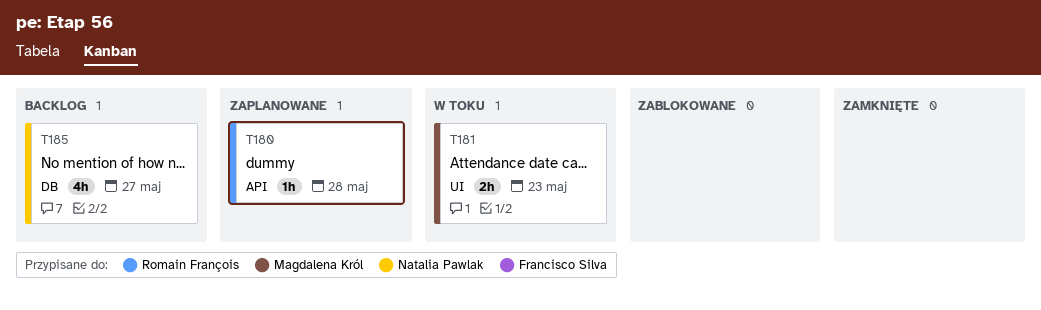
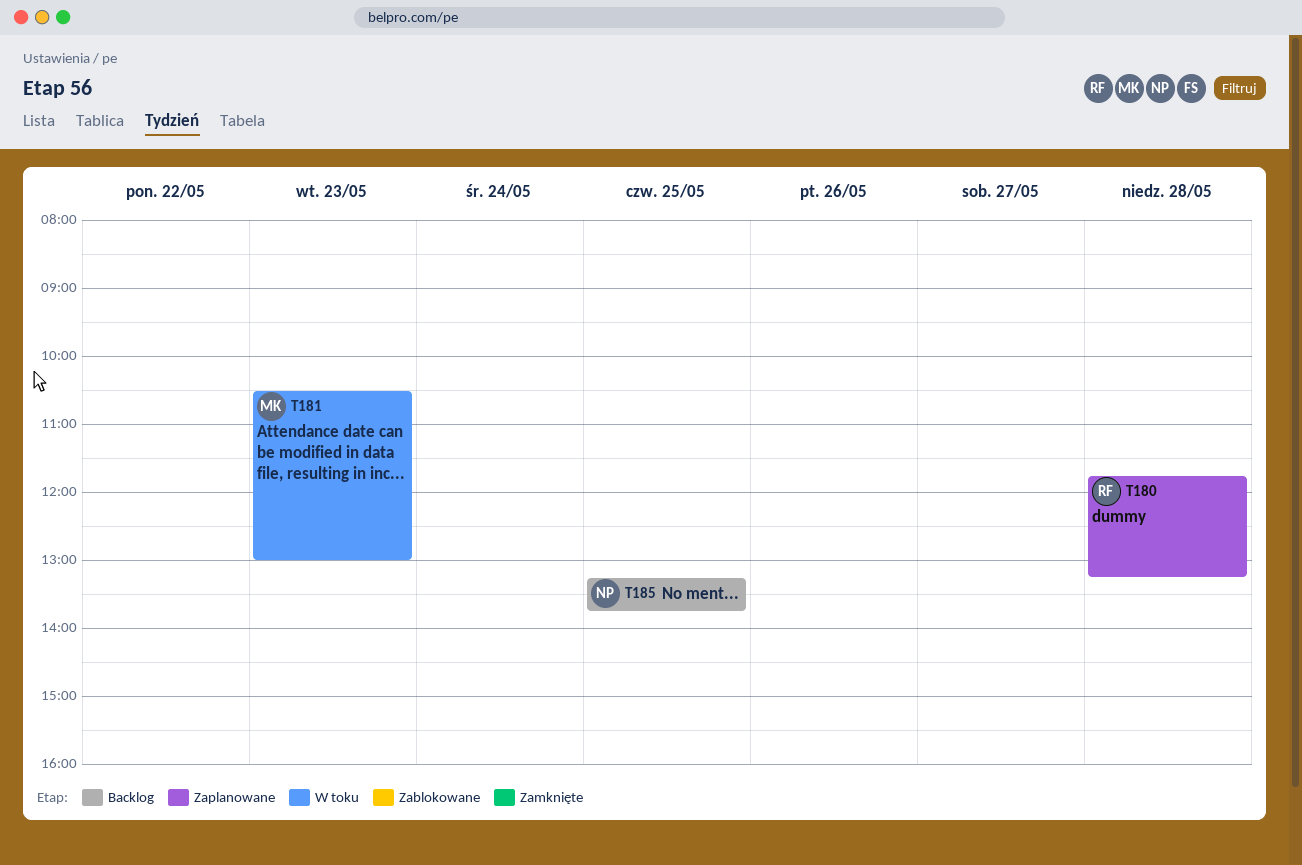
T185, day: May 27 -> May 25

